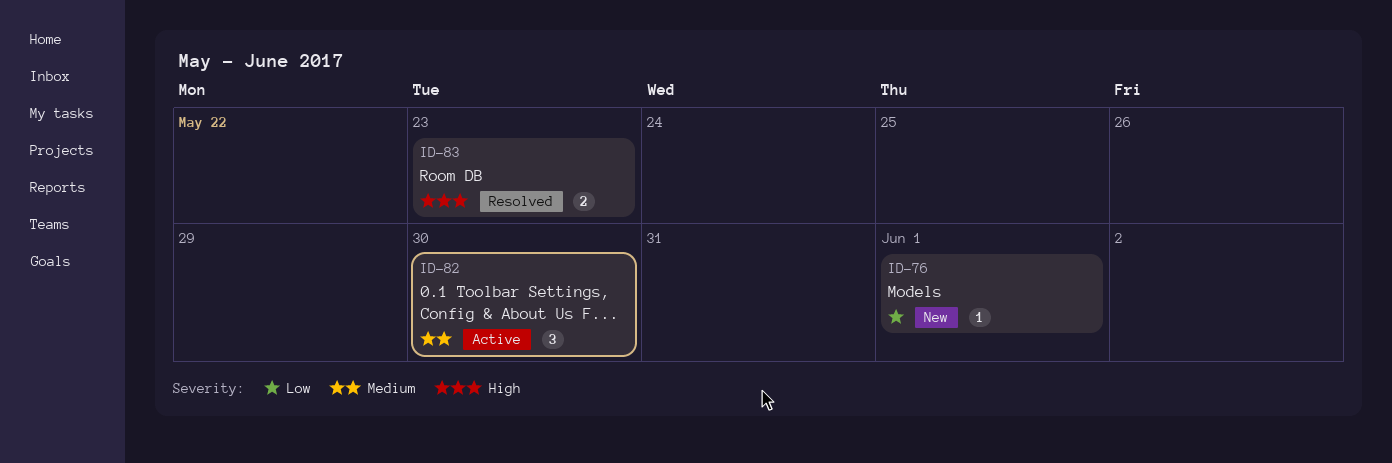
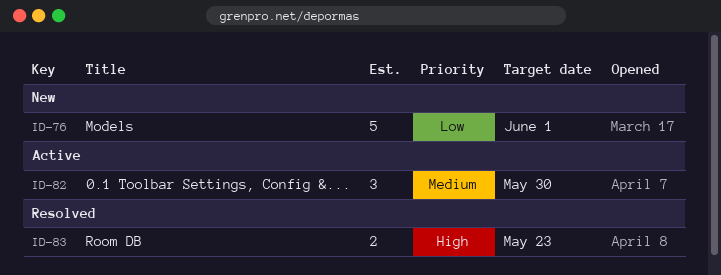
ID-76, estimate: 1 -> 5

